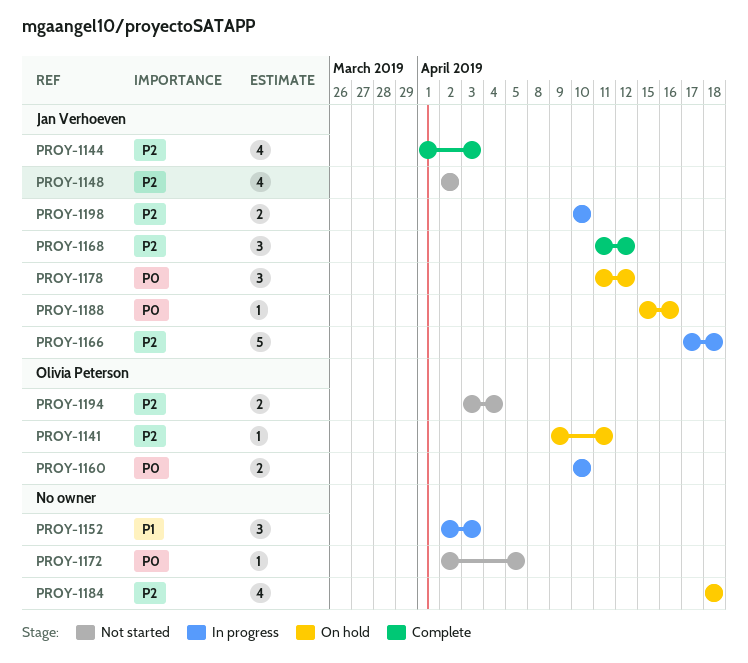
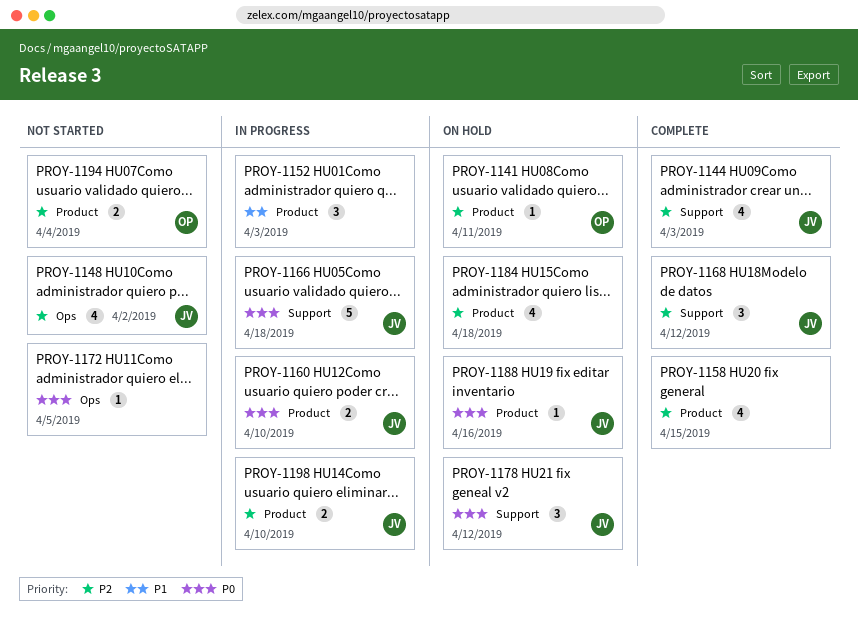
PROY-1158: none -> present
PROY-1160, owner: Olivia Peterson -> Jan Verhoeven
PROY-1166, priority: P2 -> P0

